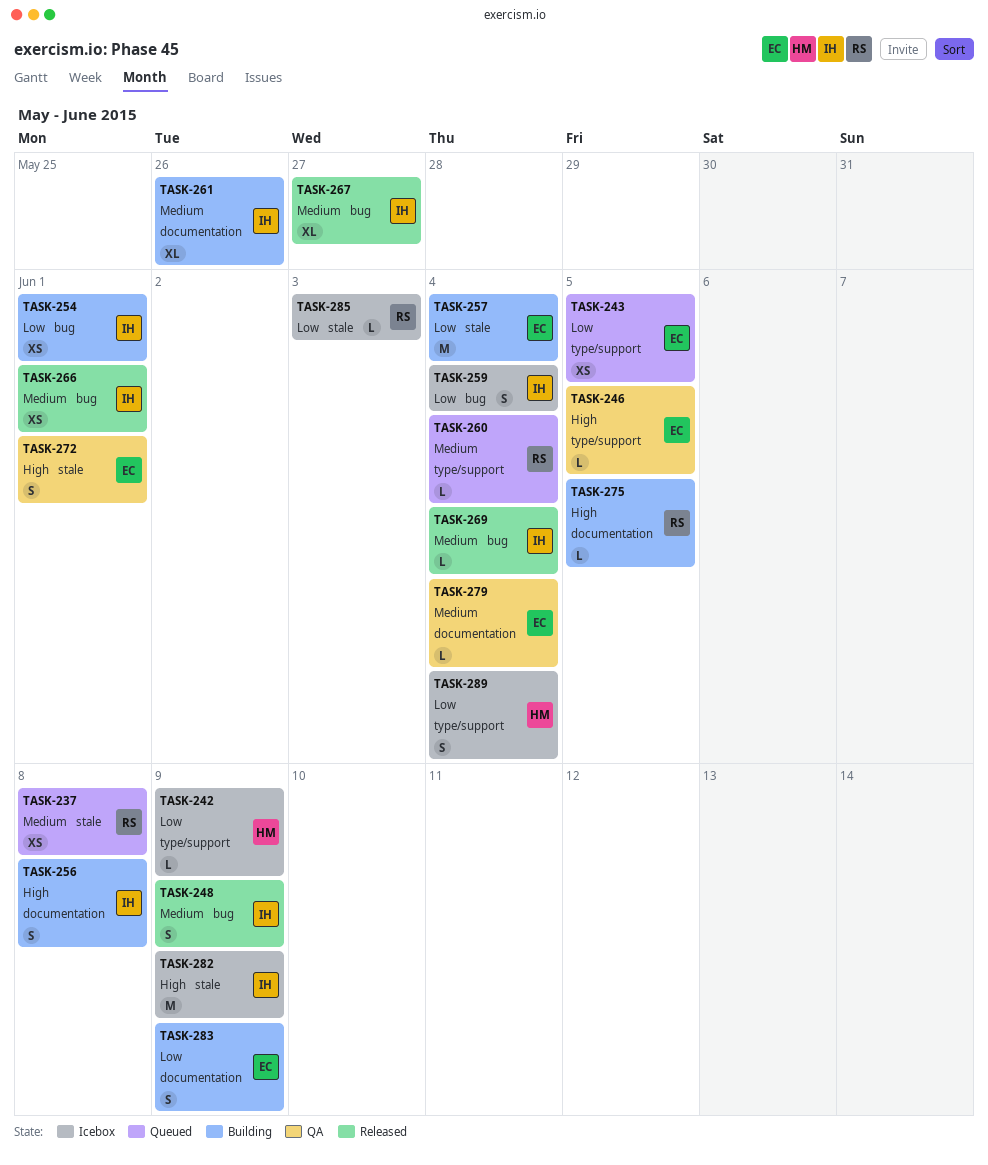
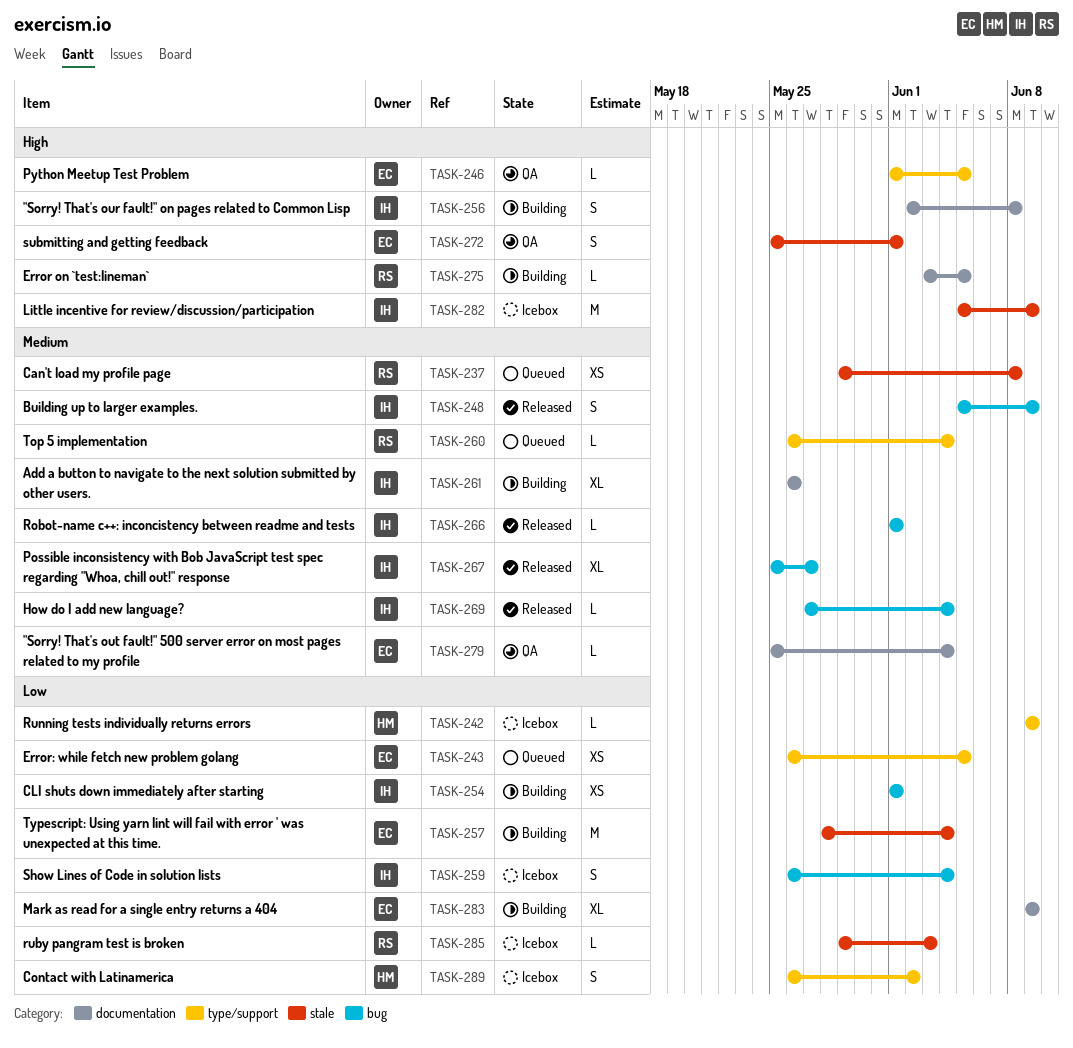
TASK-266, estimate: XS -> L
TASK-283, estimate: S -> XL
TASK-289, due: Jun 4 -> Jun 2

